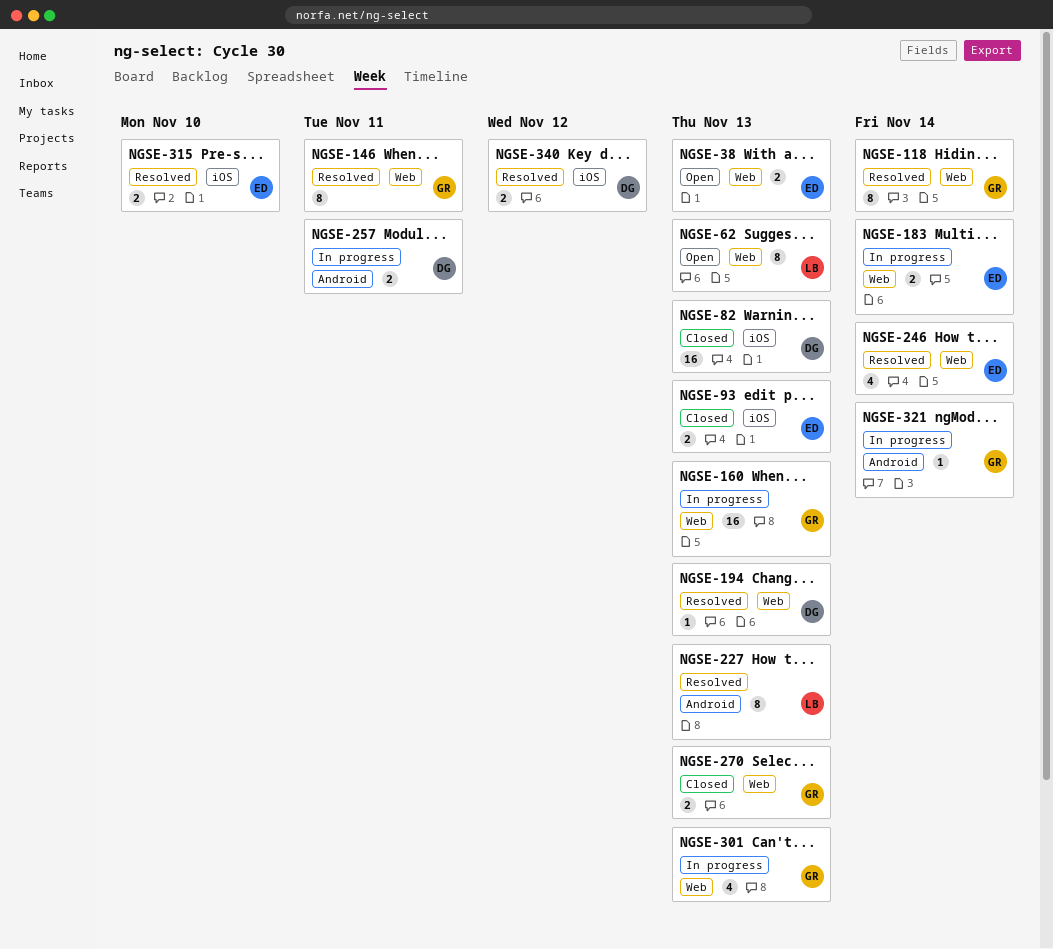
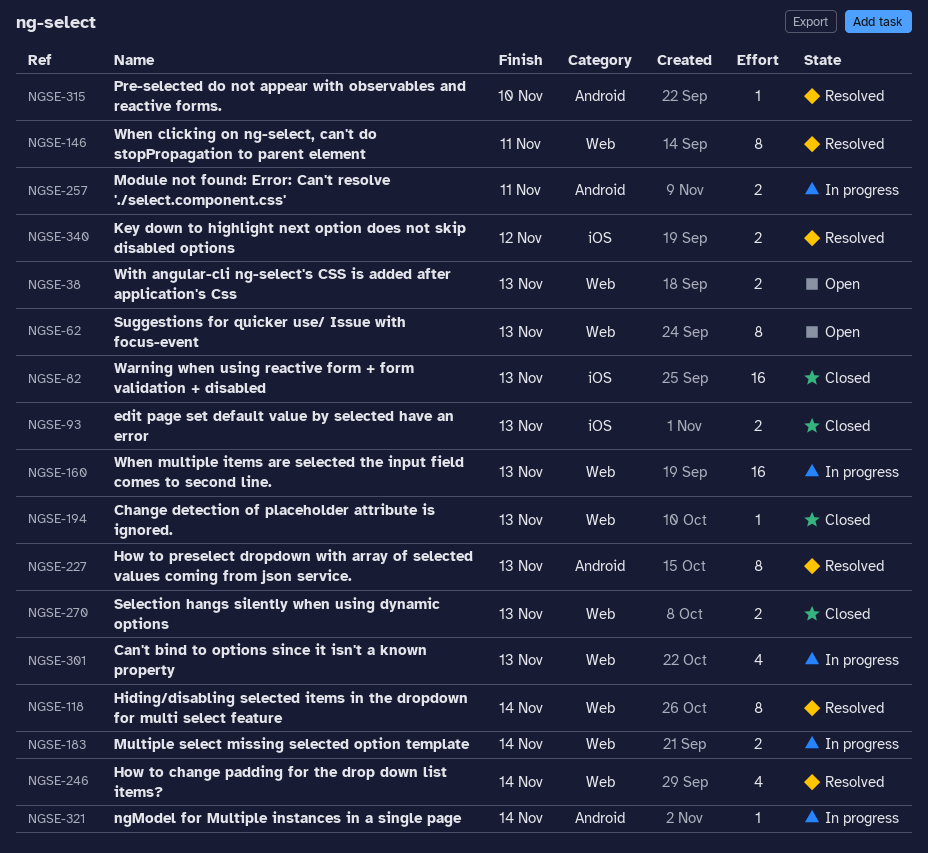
NGSE-194, status: Resolved -> Closed
NGSE-315, label: iOS -> Android
NGSE-315, estimate: 2 -> 1

